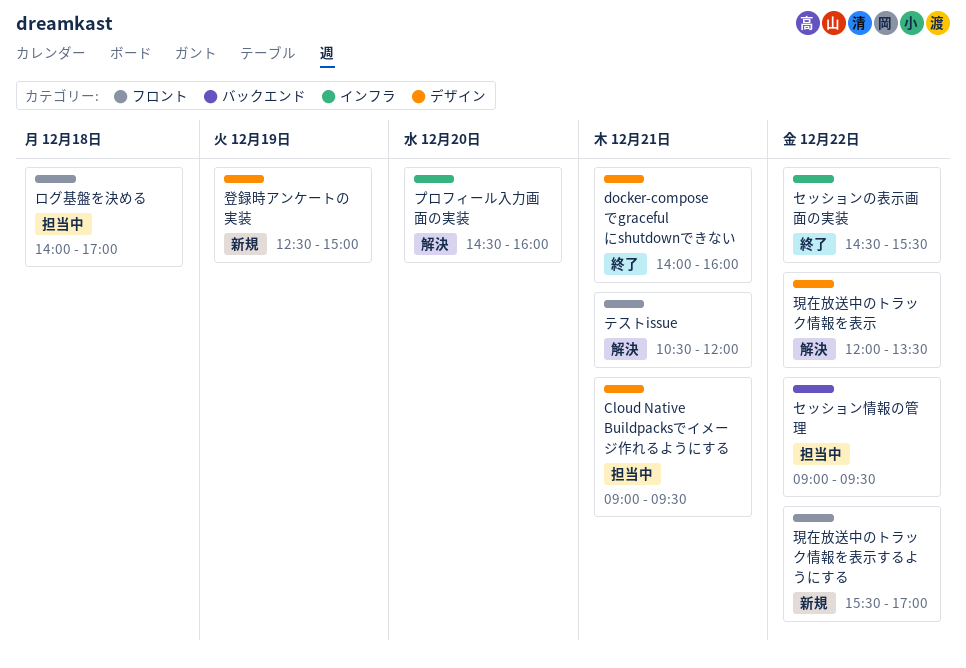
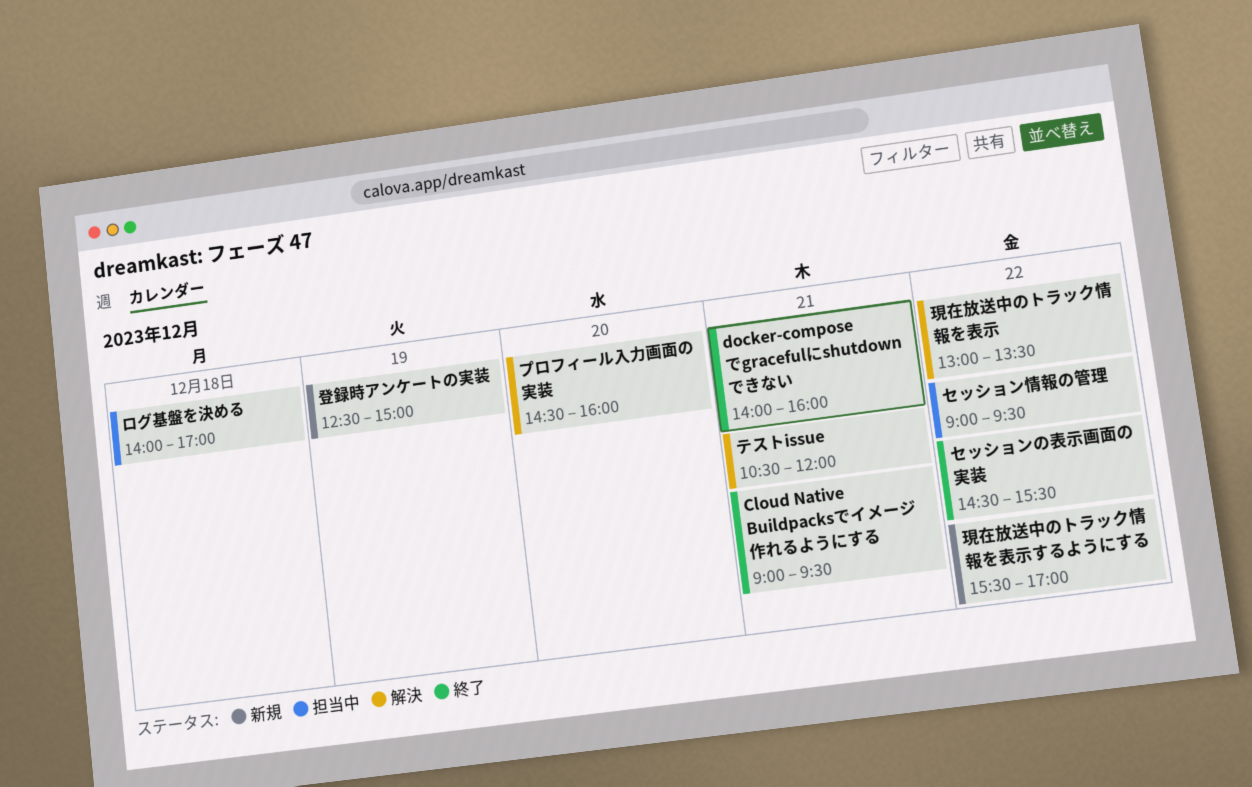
Cloud Native Buildpacksでイメージ作れるようにする, status: 担当中 -> 終了
現在放送中のトラック情報を表示, begins: 12:00 -> 13:00

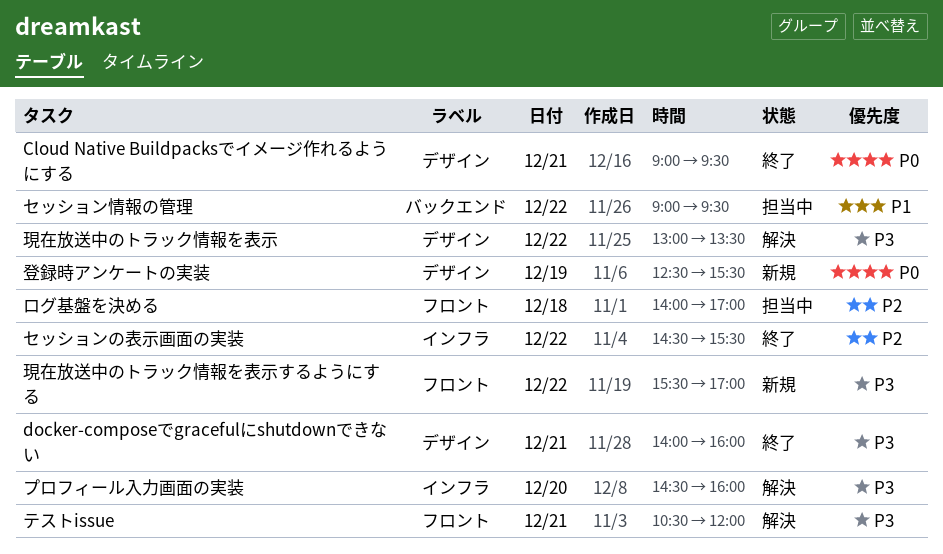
登録時アンケートの実装, ends: 15:00 -> 15:30

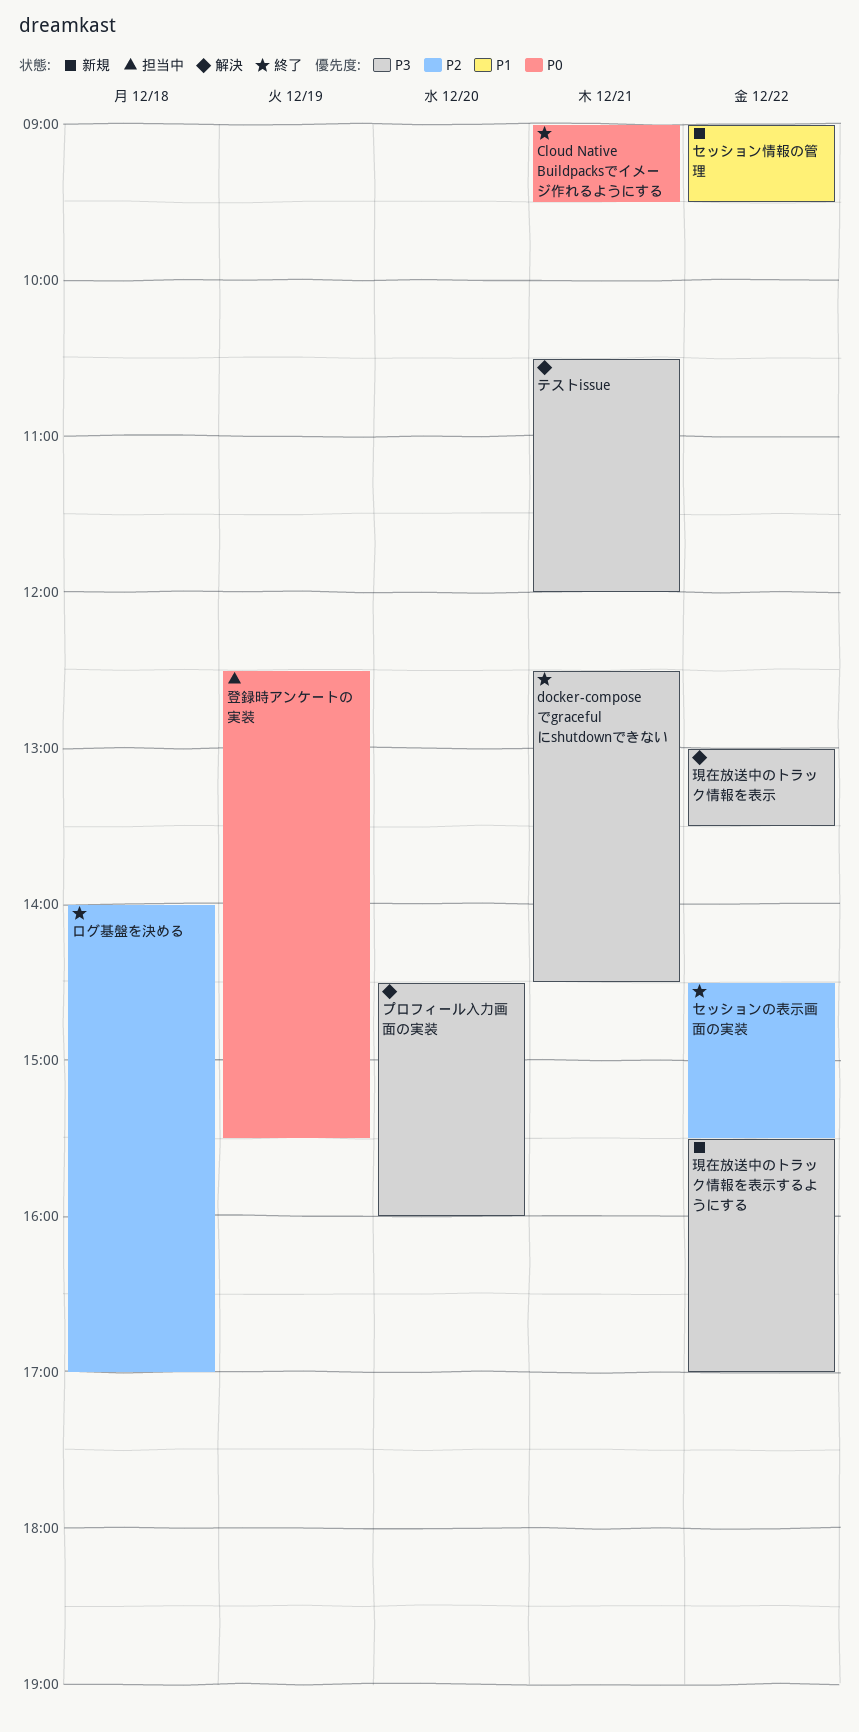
docker-composeでgracefulにshutdownできない, begins: 14:00 -> 12:30
docker-composeでgracefulにshutdownできない, ends: 16:00 -> 14:30
セッション情報の管理, status: 担当中 -> 新規
ログ基盤を決める, status: 担当中 -> 終了
登録時アンケートの実装, status: 新規 -> 担当中

